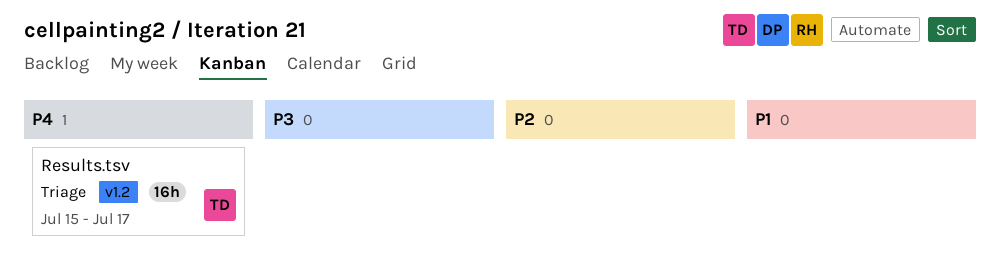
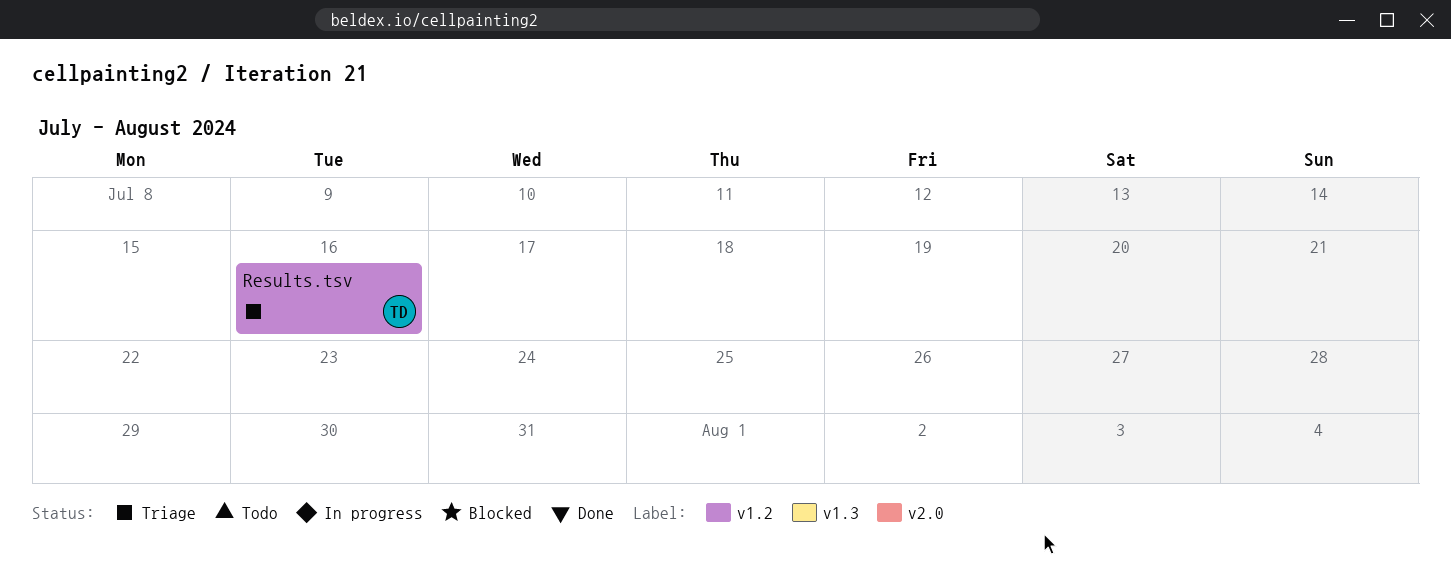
Results.tsv, due: Jul 17 -> Jul 16

